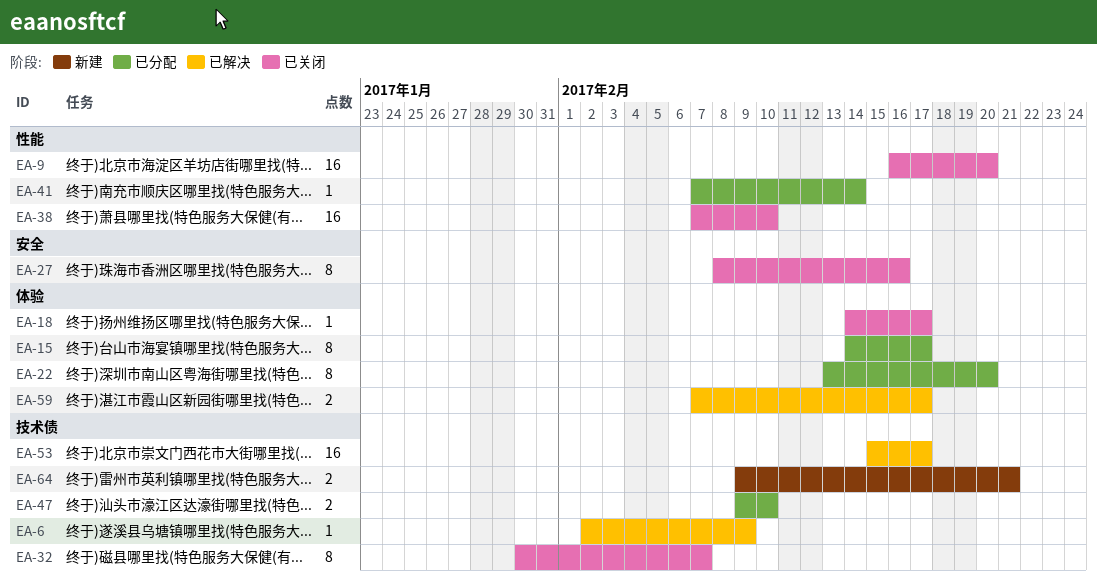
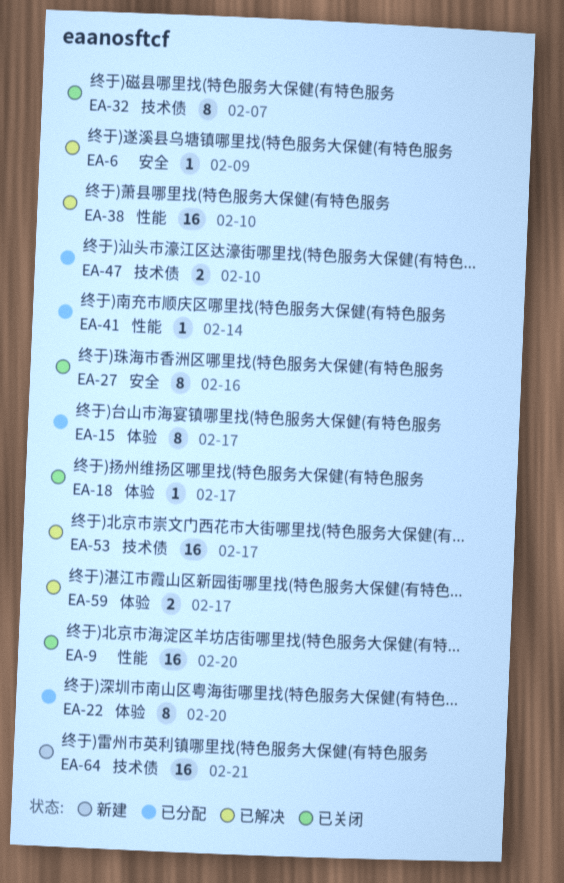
EA-6, label: 技术债 -> 安全
EA-38, status: 已关闭 -> 已解决
EA-64, estimate: 2 -> 16

